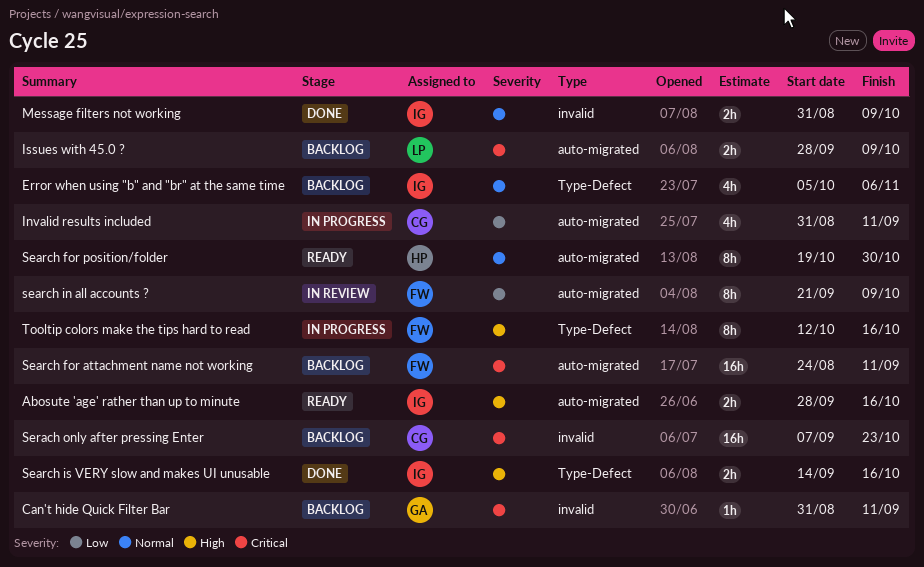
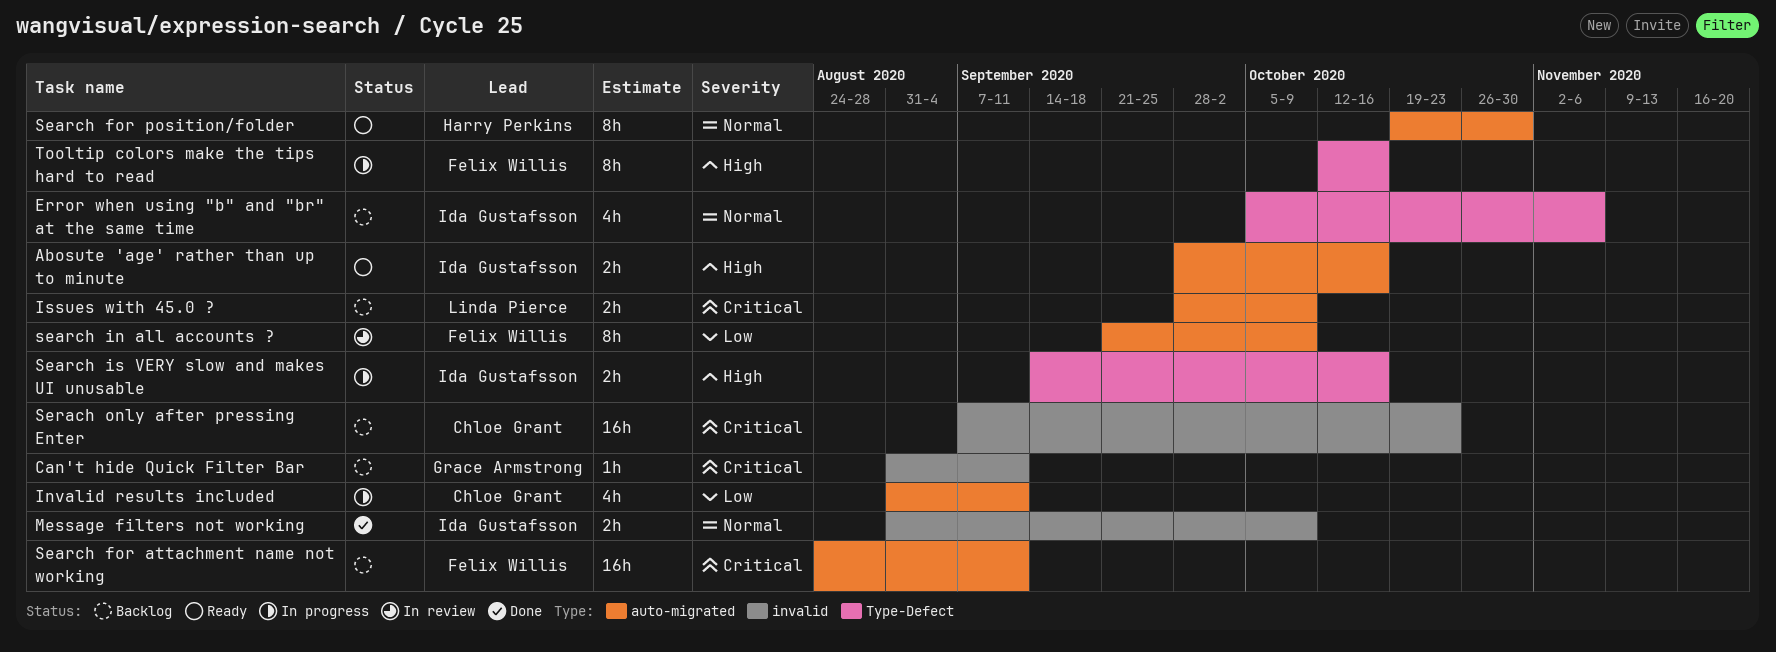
Search is VERY slow and makes UI unusable, status: Done -> In progress

